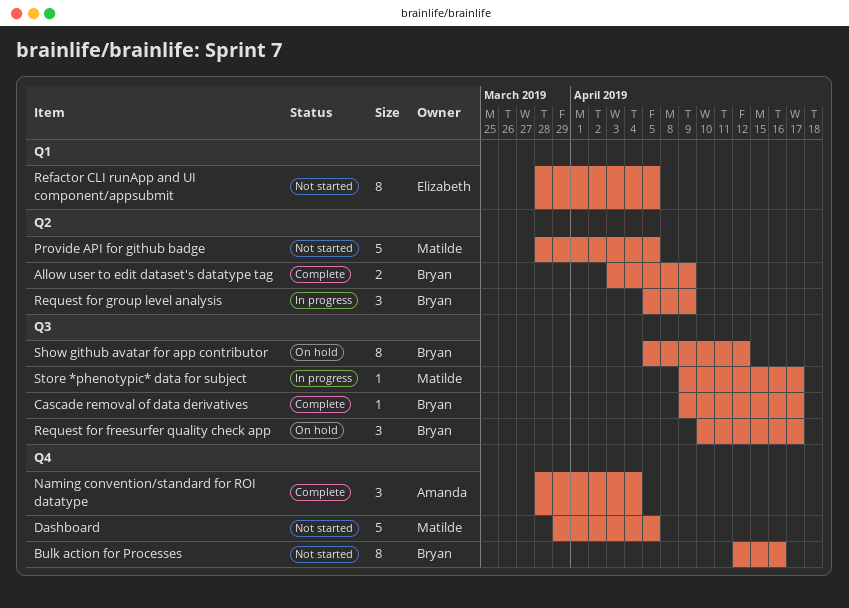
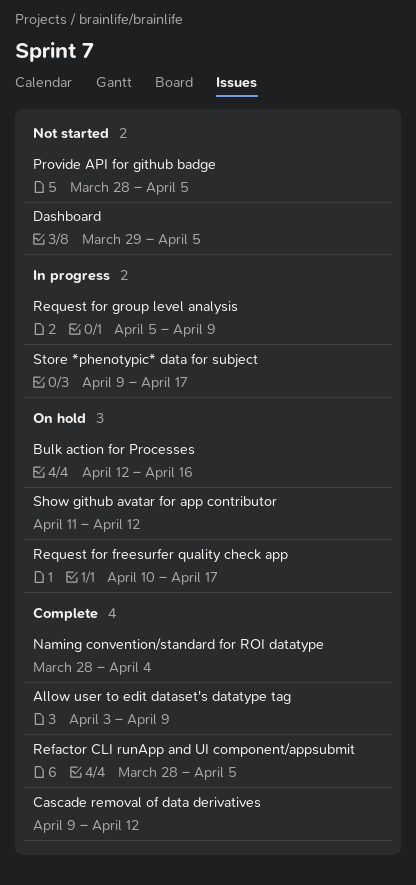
Bulk action for Processes, status: Not started -> On hold
Cascade removal of data derivatives, due: Apr 17 -> Apr 12
Refactor CLI runApp and UI component/appsubmit, status: Not started -> Complete
Show github avatar for app contributor, start: Apr 5 -> Apr 11

